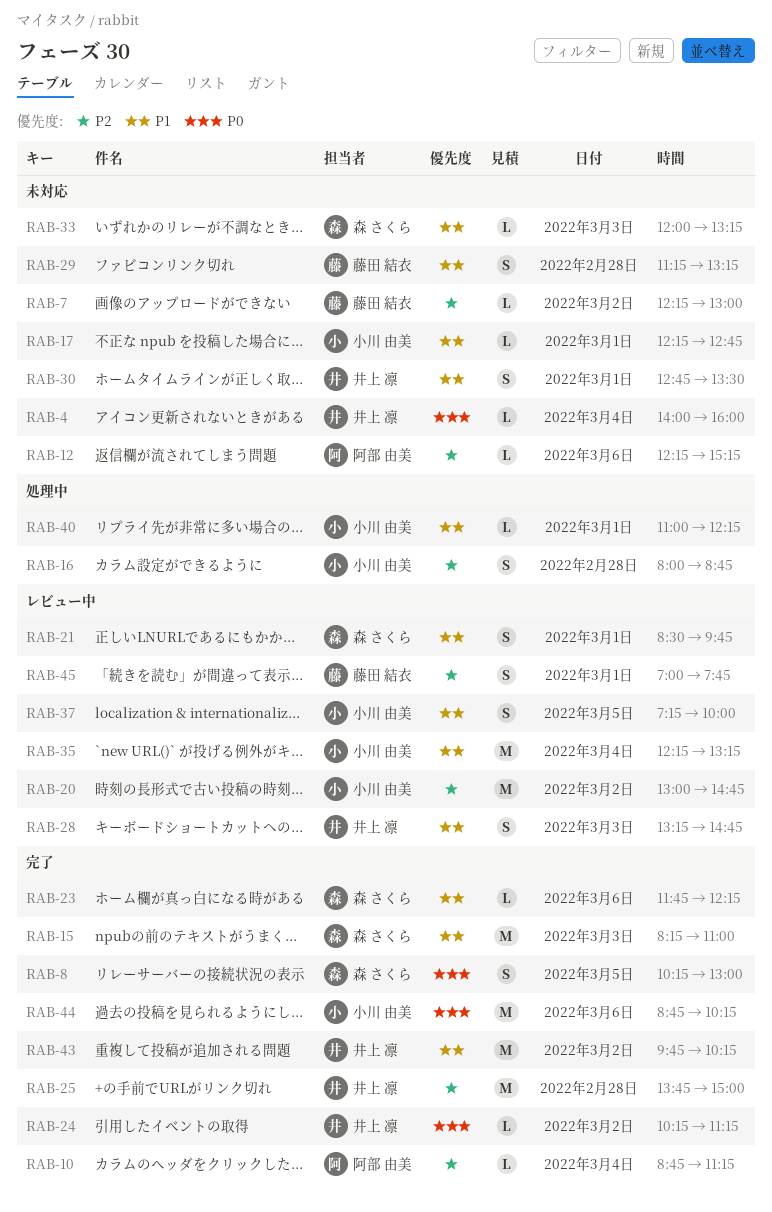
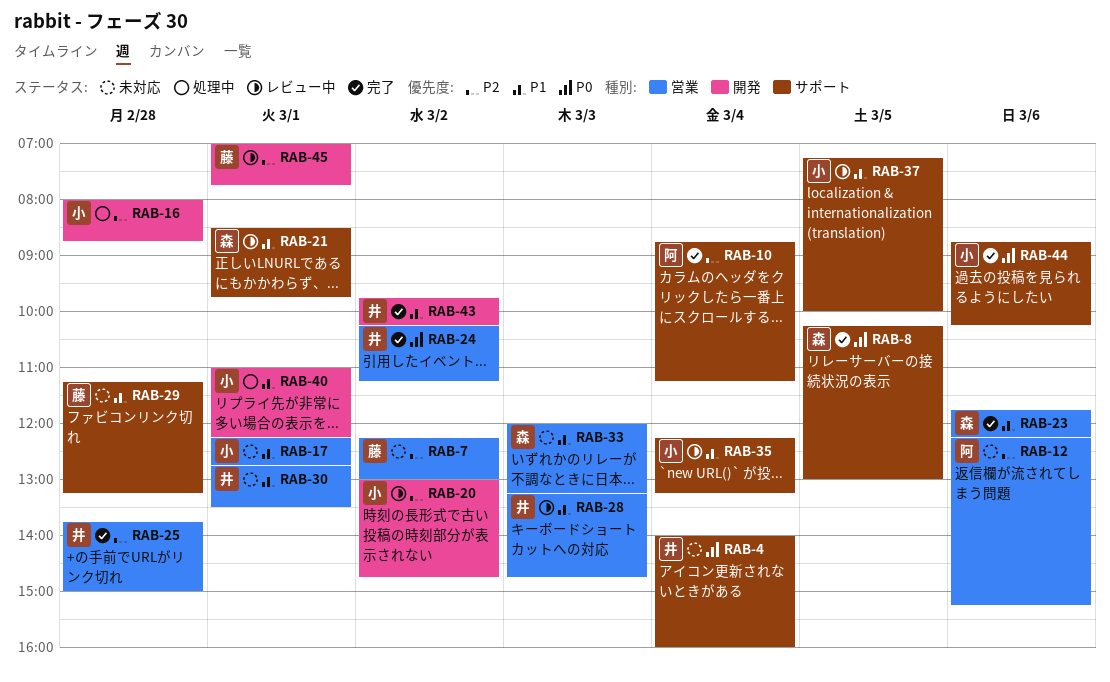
RAB-15: present -> none

